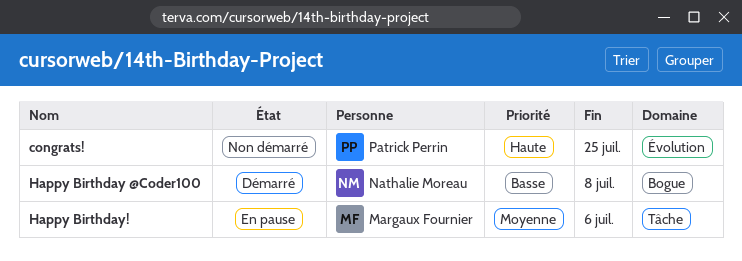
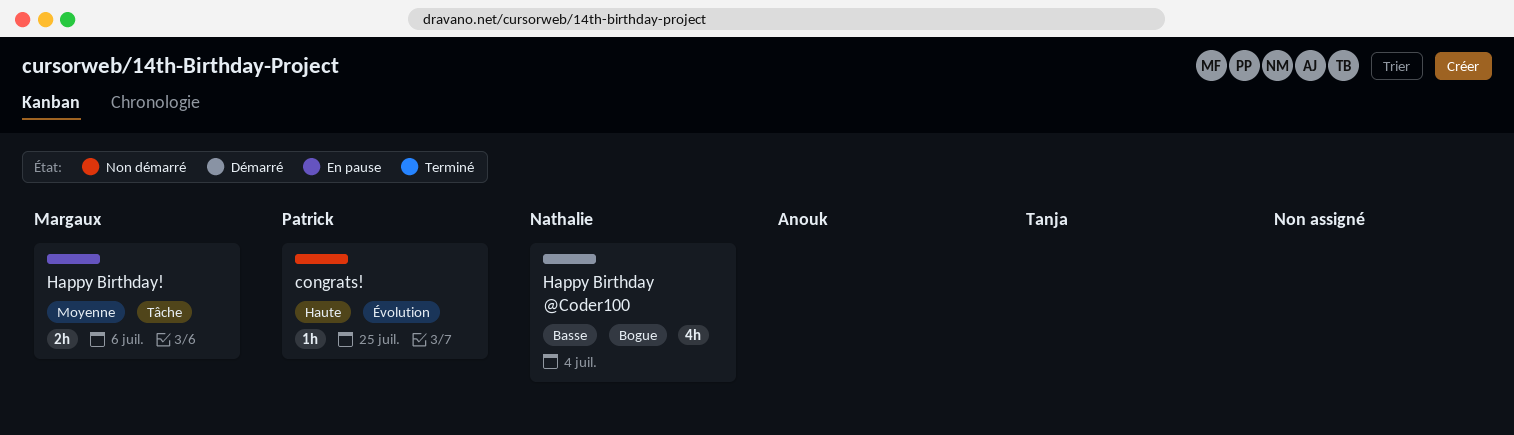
Happy Birthday @Coder100, due: Jul 8 -> Jul 4

